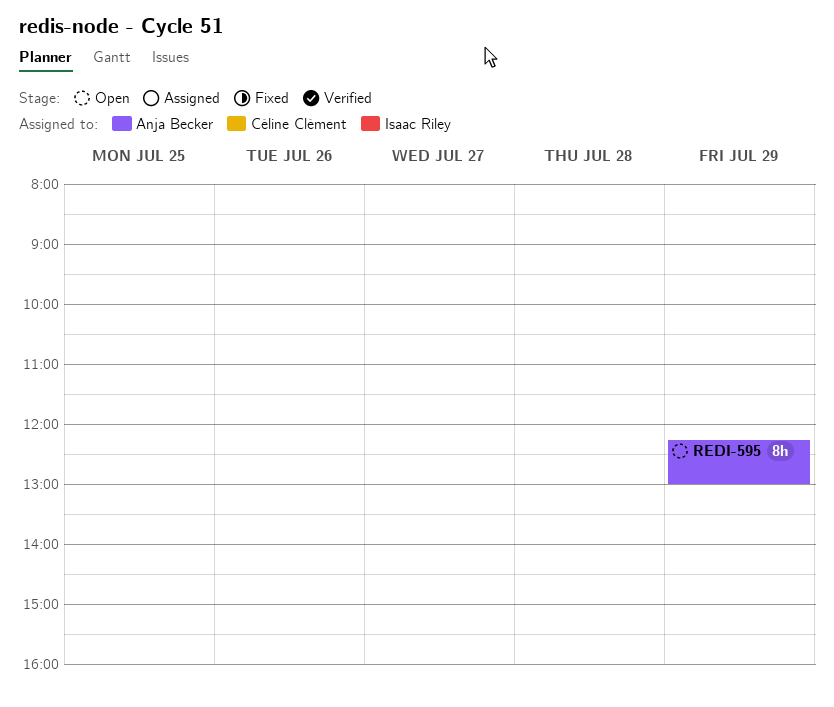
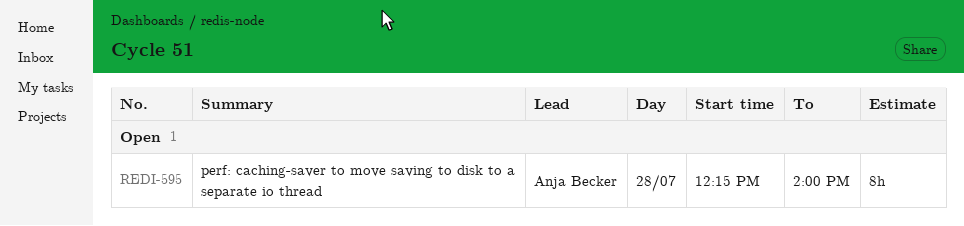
REDI-595, day: Jul 29 -> Jul 28
REDI-595, ends: 13:00 -> 14:00

